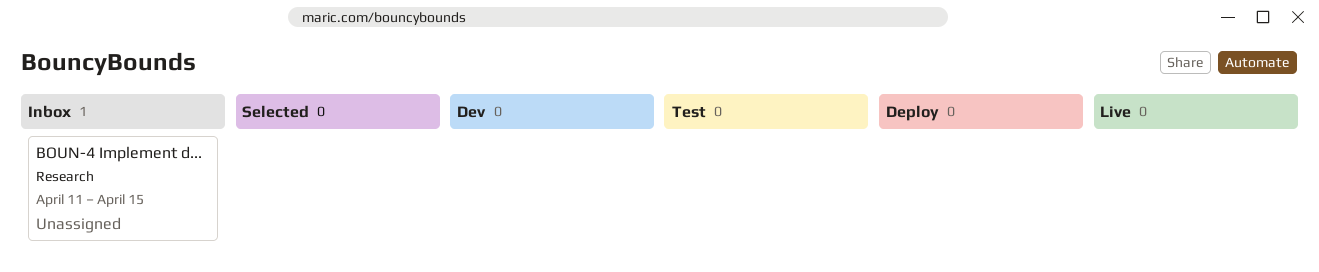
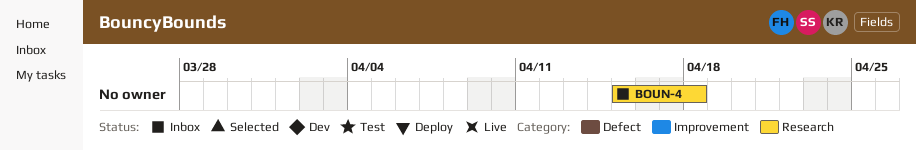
BOUN-4, start: Apr 11 -> Apr 15
BOUN-4, due: Apr 15 -> Apr 18

